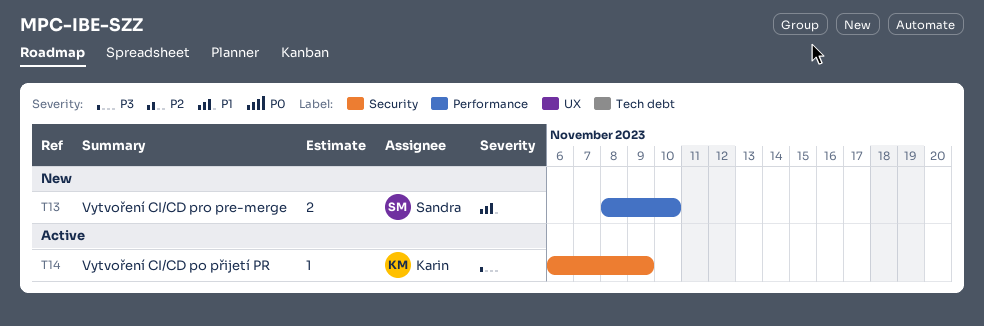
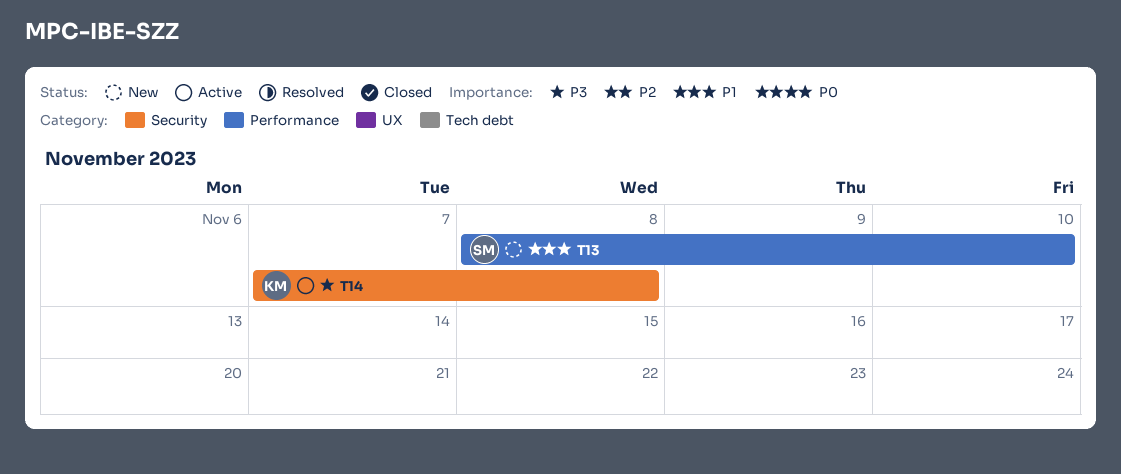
T14, start: Nov 6 -> Nov 7
T14, due: Nov 9 -> Nov 8

